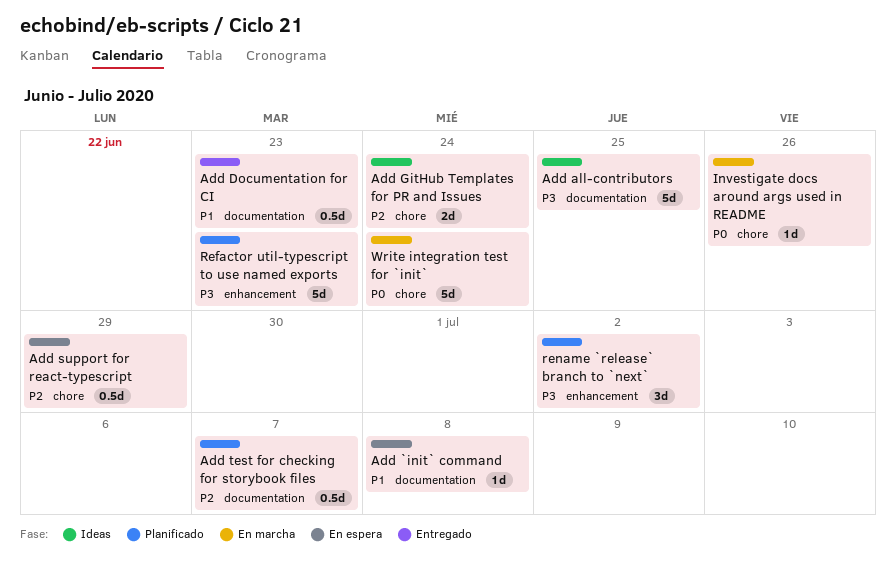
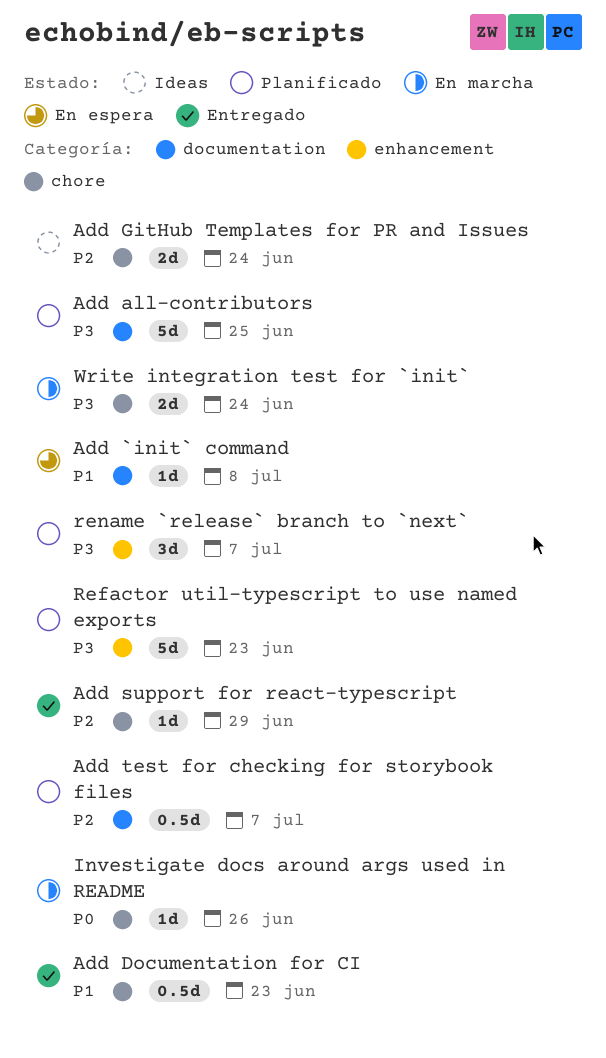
Add all-contributors, status: Ideas -> Planificado
Add Documentation for CI, label: documentation -> chore
Add support for react-typescript, status: En espera -> Entregado
Add support for react-typescript, estimate: 0.5d -> 1d
rename `release` branch to `next`, due: Jul 2 -> Jul 7
Write integration test for `init`, priority: P0 -> P3
Write integration test for `init`, estimate: 5d -> 2d

